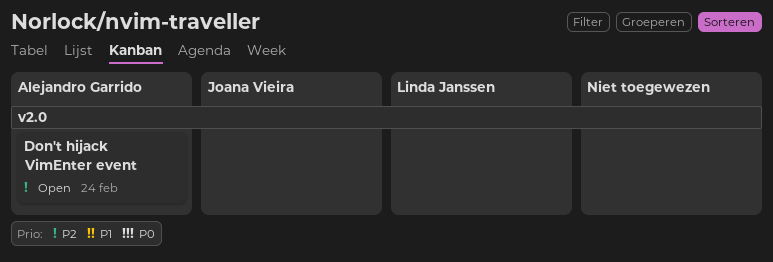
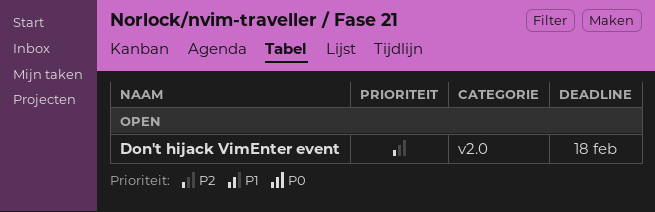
Don't hijack VimEnter event, due: Feb 24 -> Feb 18

